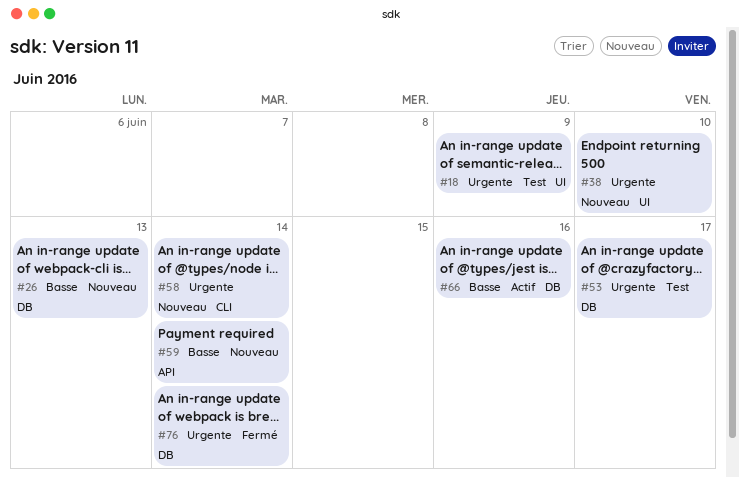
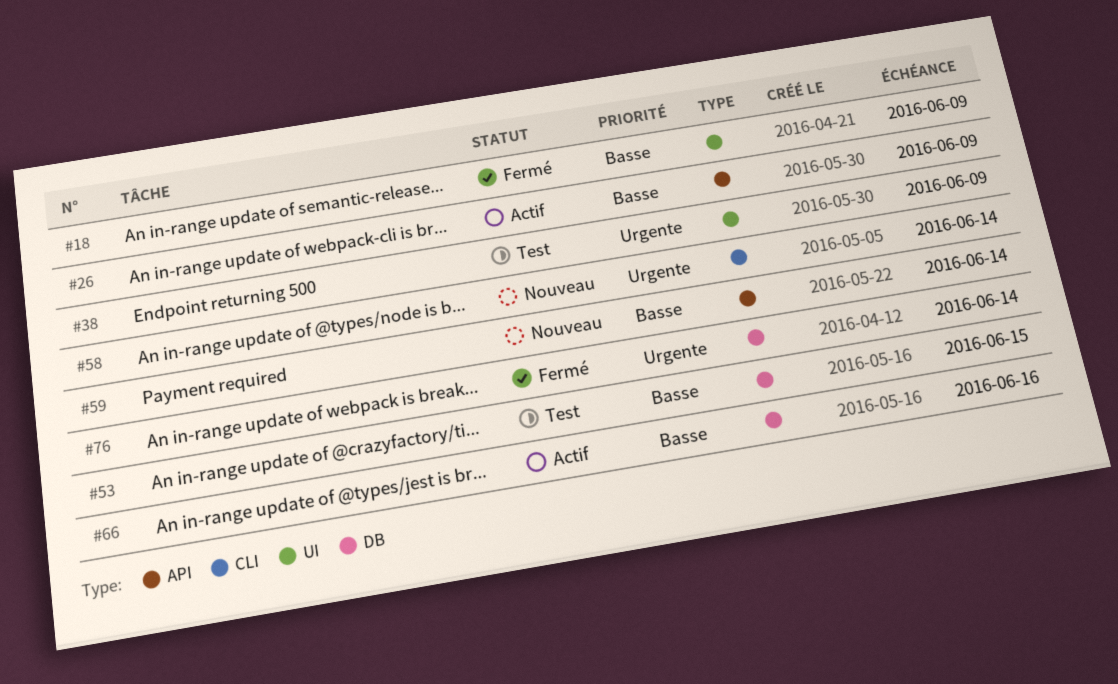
#18, status: Test -> Fermé
#18, priority: Urgente -> Basse
#26, status: Nouveau -> Actif
#26, label: DB -> API
#26, due: Jun 13 -> Jun 9
#38, status: Nouveau -> Test
#38, due: Jun 10 -> Jun 9
#53, priority: Urgente -> Basse
#53, due: Jun 17 -> Jun 15

